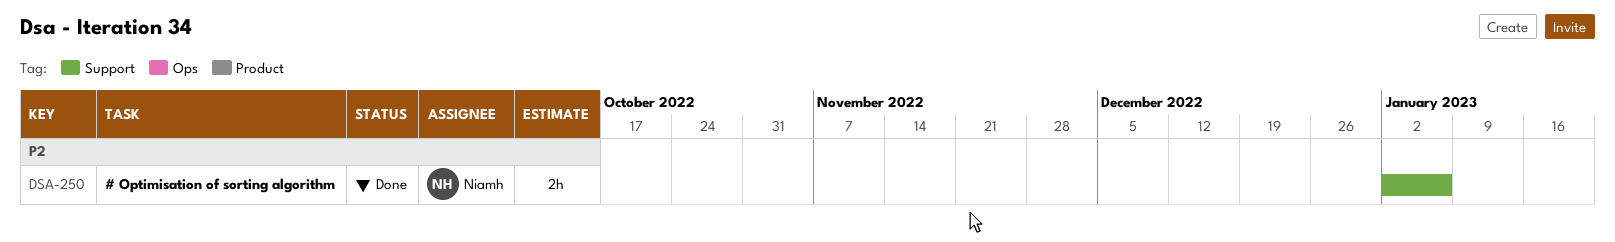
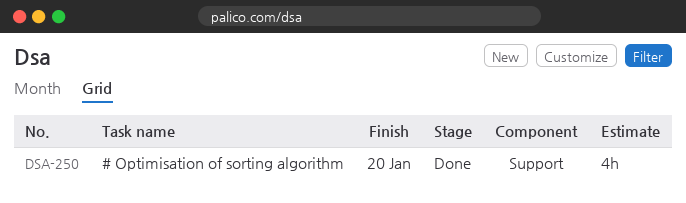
DSA-250, estimate: 2h -> 4h
DSA-250, due: Jan 6 -> Jan 20

